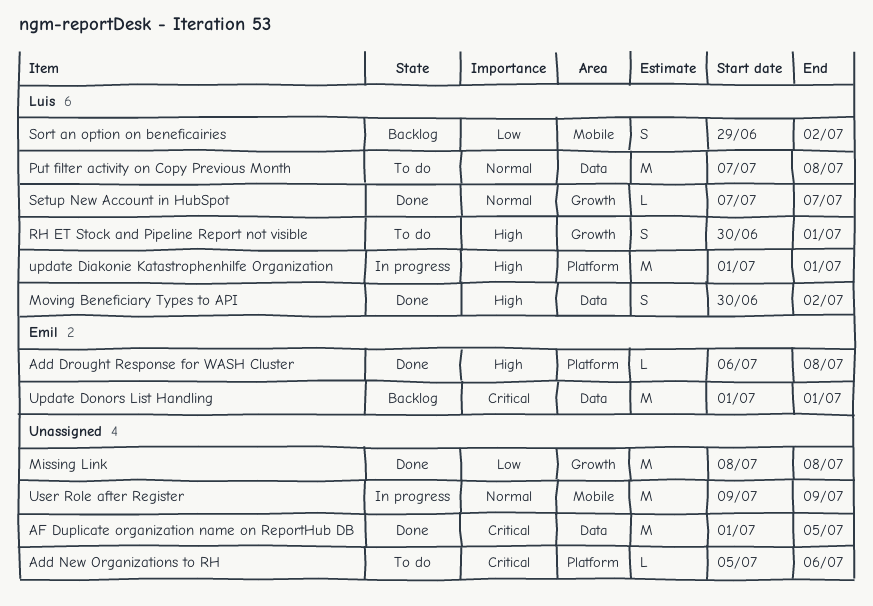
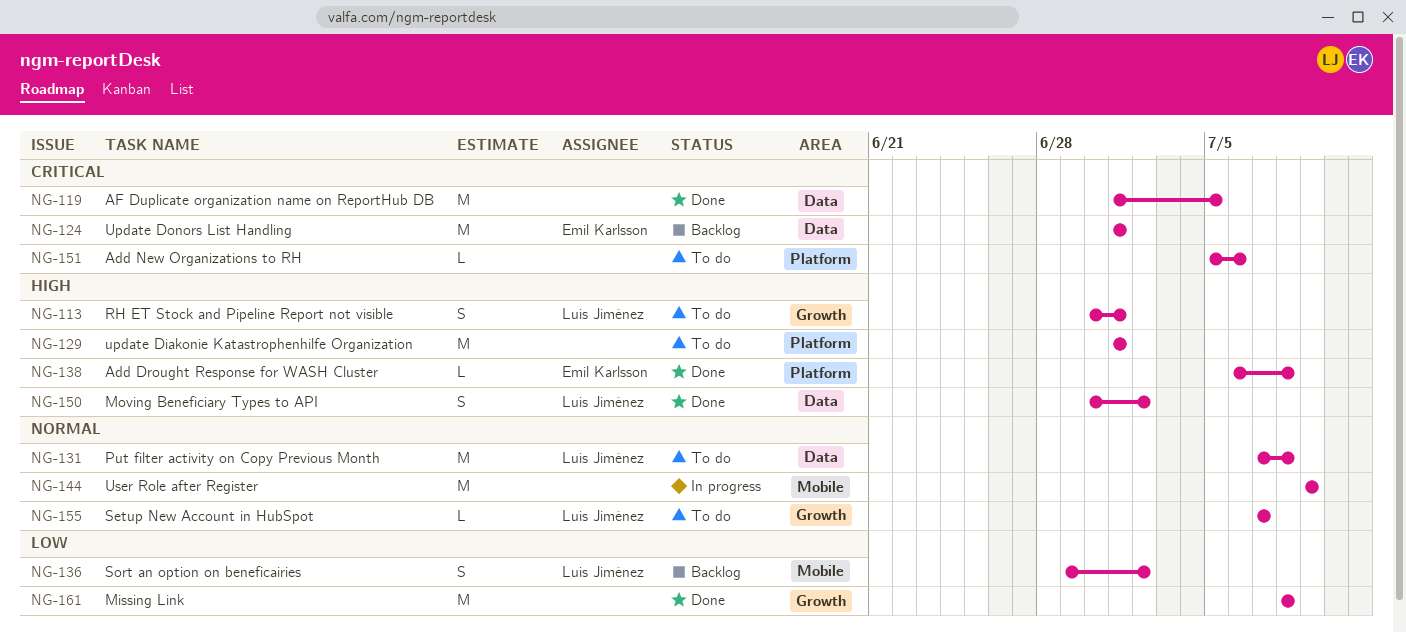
Setup New Account in HubSpot, status: Done -> To do
update Diakonie Katastrophenhilfe Organization, status: In progress -> To do
update Diakonie Katastrophenhilfe Organization, owner: Luis Jiménez -> none

